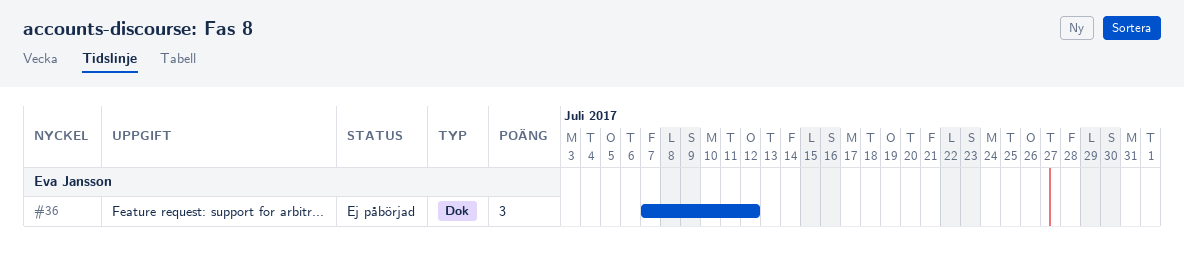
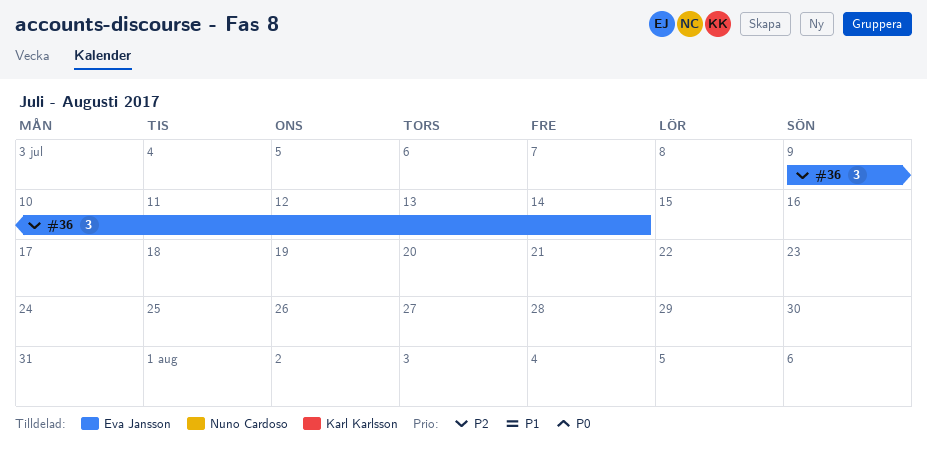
#36, start: Jul 7 -> Jul 9
#36, due: Jul 12 -> Jul 14

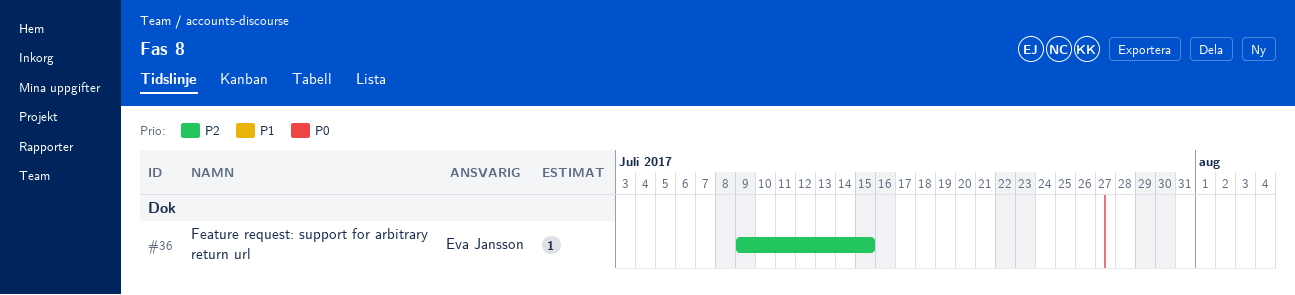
#36, estimate: 3 -> 1
#36, due: Jul 14 -> Jul 15

